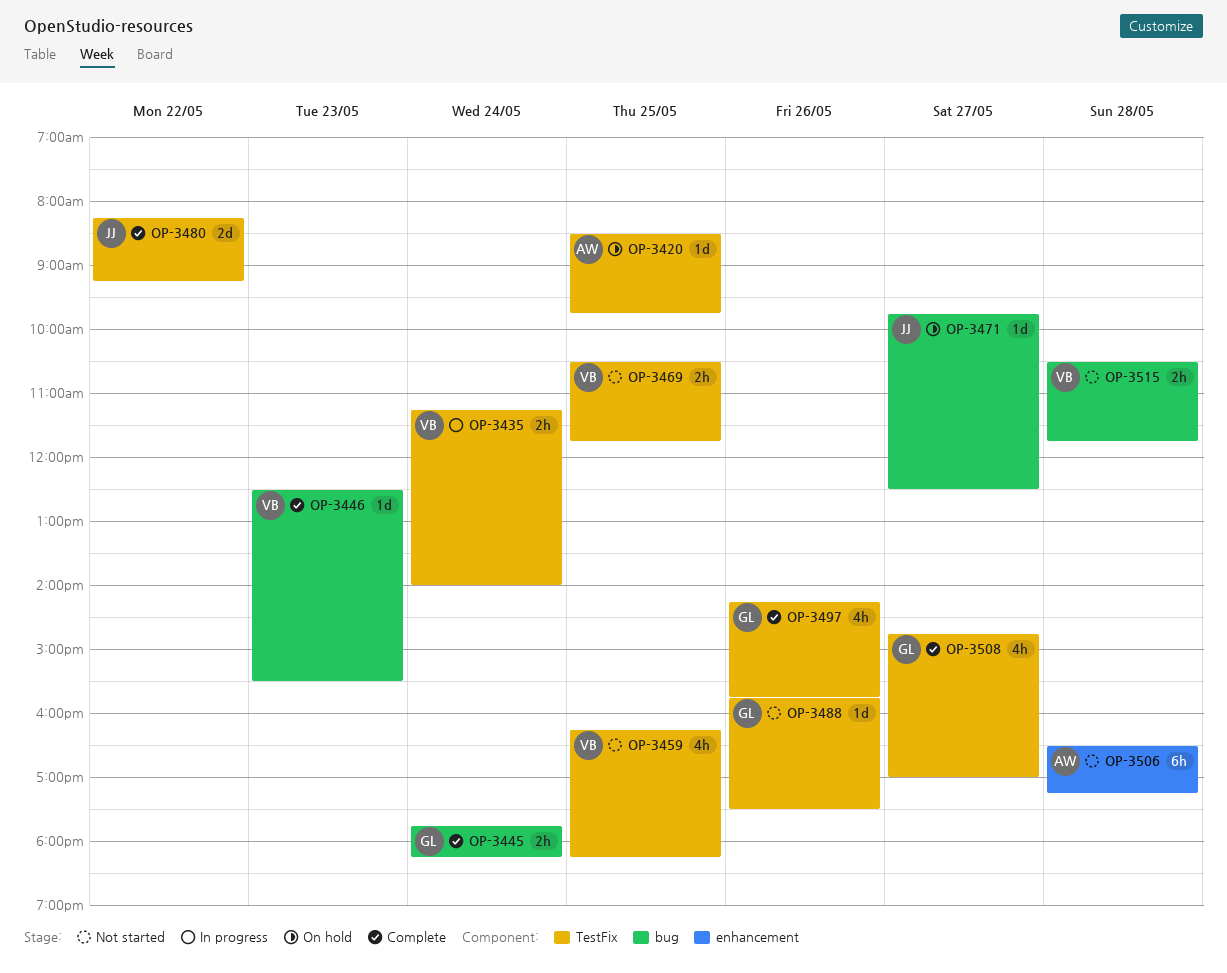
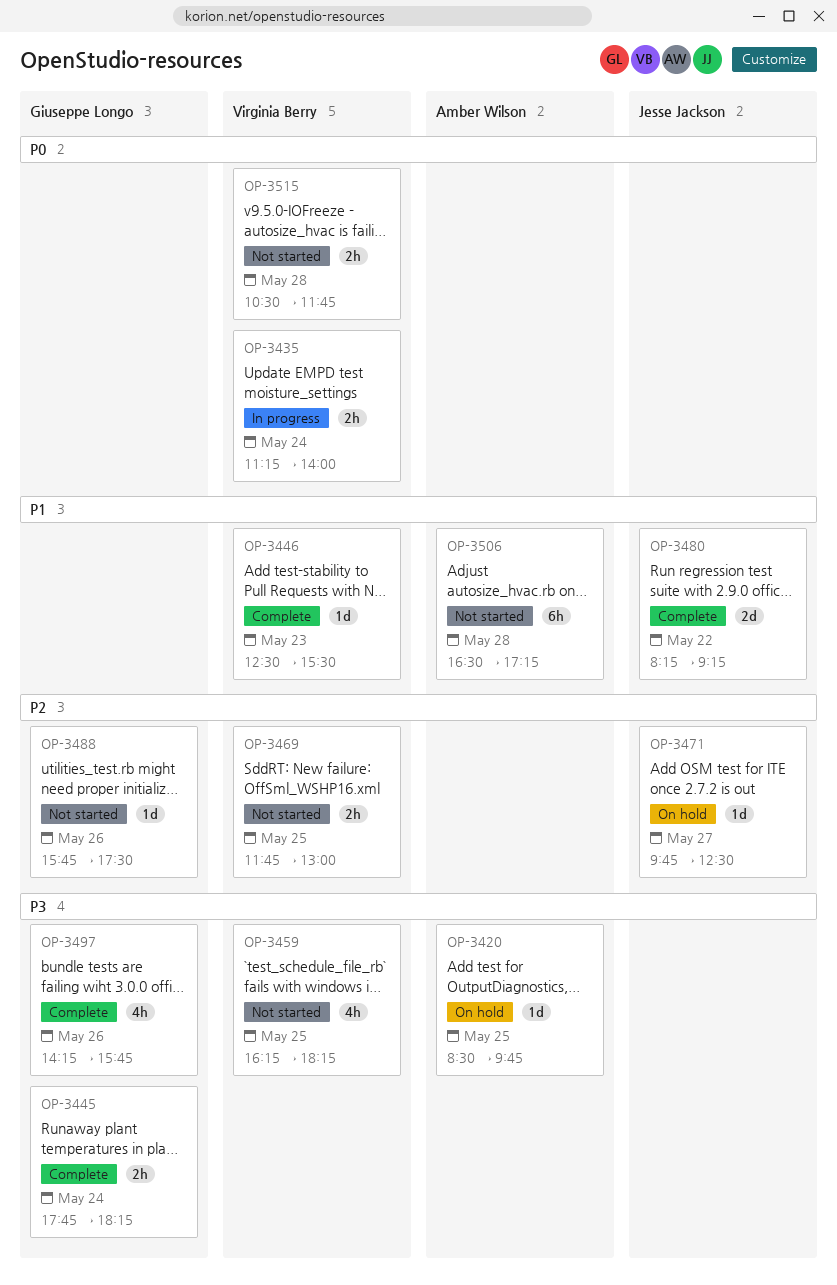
OP-3469, begins: 10:30 -> 11:45
OP-3469, ends: 11:45 -> 13:00
OP-3508: present -> none

